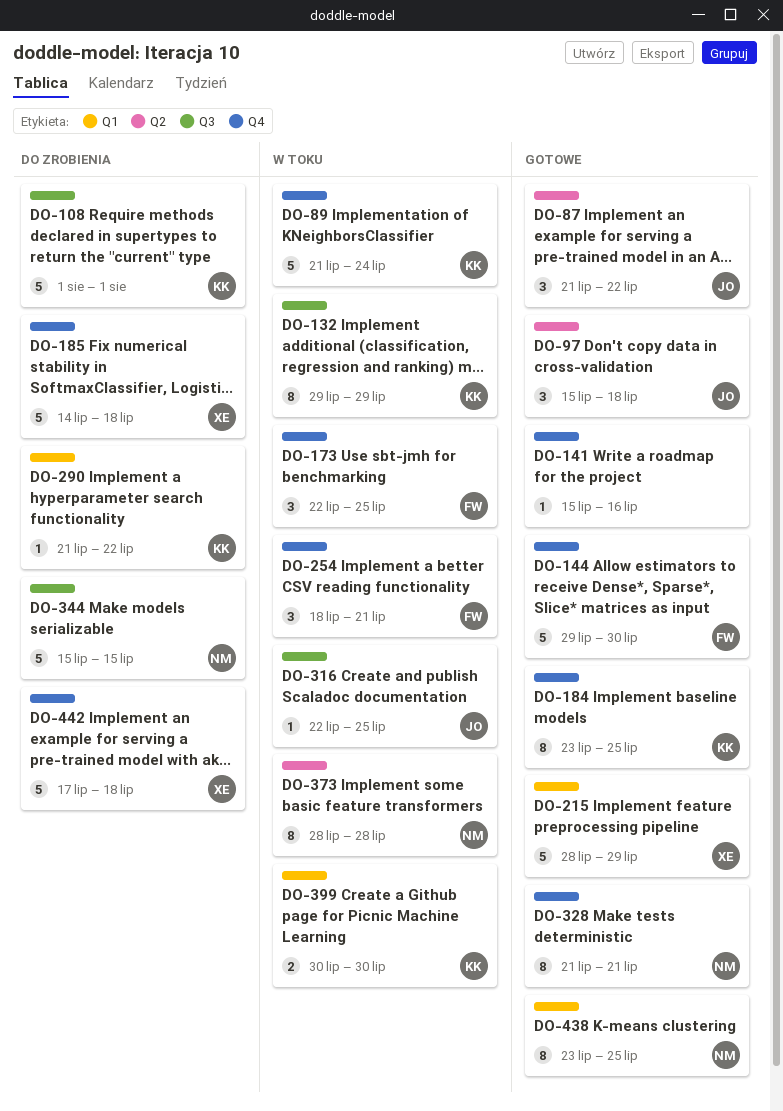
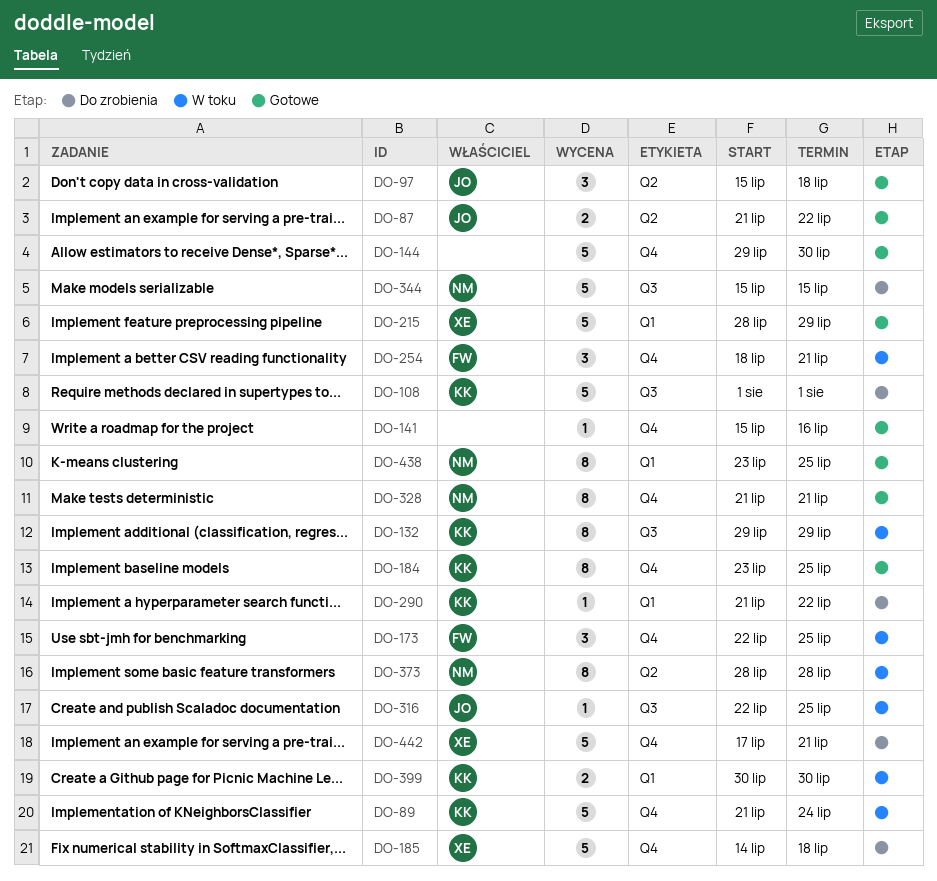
DO-87, estimate: 3 -> 2
DO-144, owner: FW -> none
DO-442, due: Jul 18 -> Jul 21

